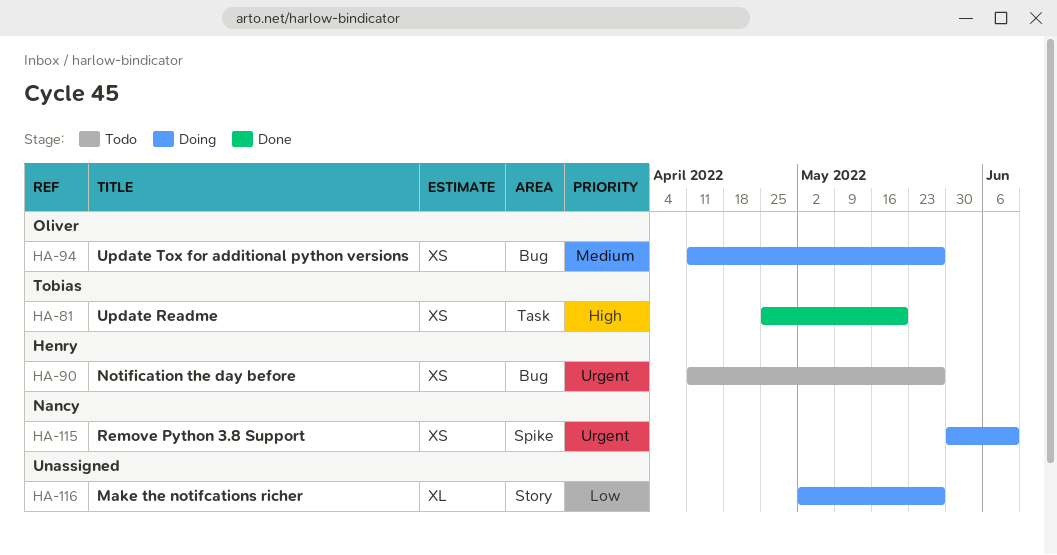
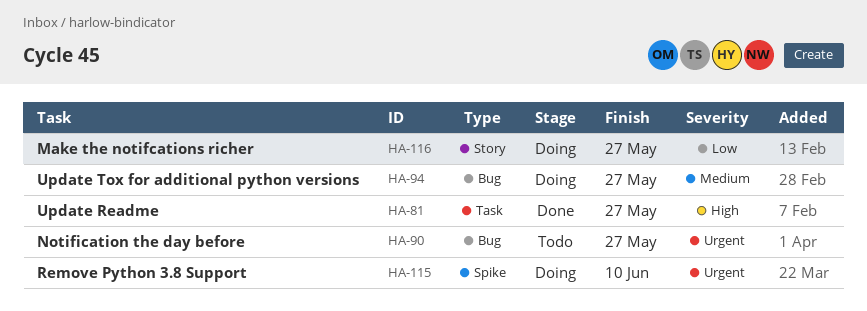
HA-81, due: May 20 -> May 27

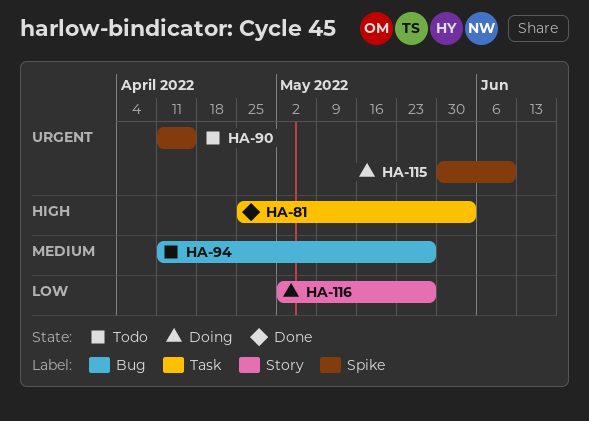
HA-81, due: May 27 -> Jun 3
HA-90, label: Bug -> Spike
HA-90, due: May 27 -> Apr 15
HA-94, status: Doing -> Todo

